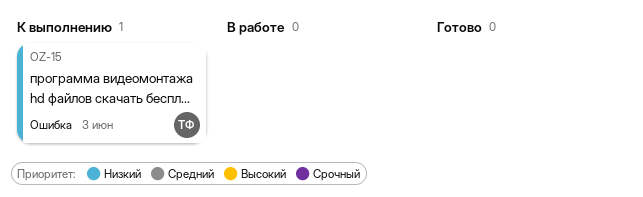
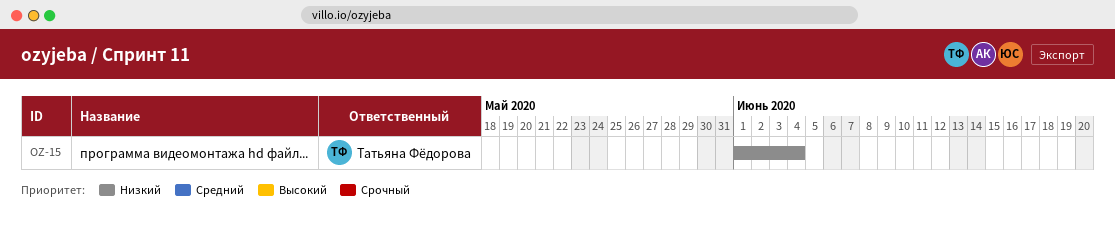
OZ-15, due: Jun 3 -> Jun 4

